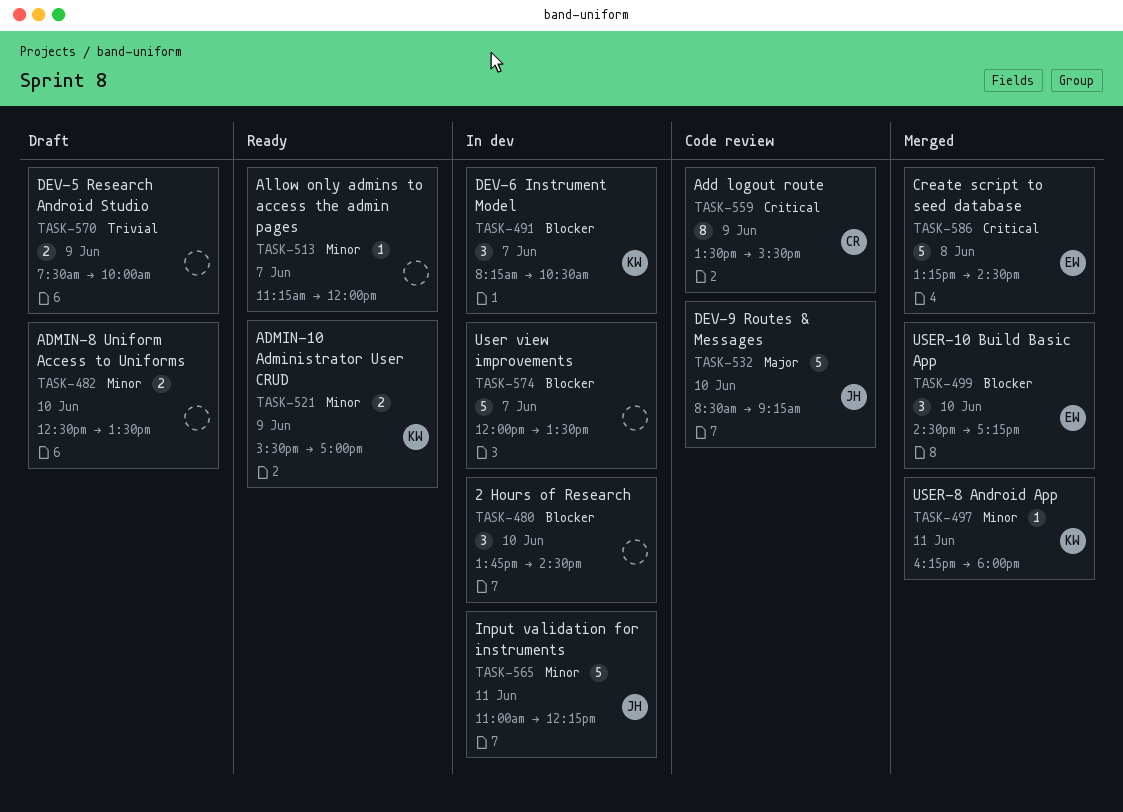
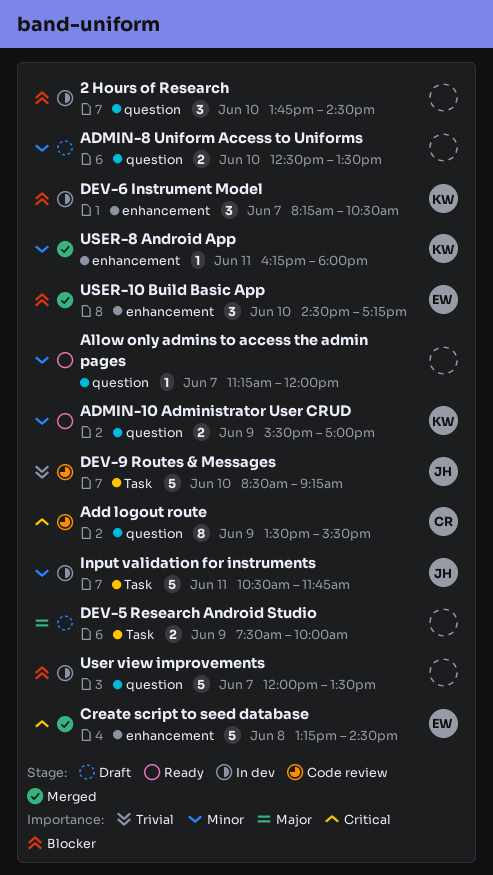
DEV-5 Research Android Studio, priority: Trivial -> Major
DEV-9 Routes & Messages, priority: Major -> Trivial
Input validation for instruments, begins: 11:00 -> 10:30
Input validation for instruments, ends: 12:15 -> 11:45

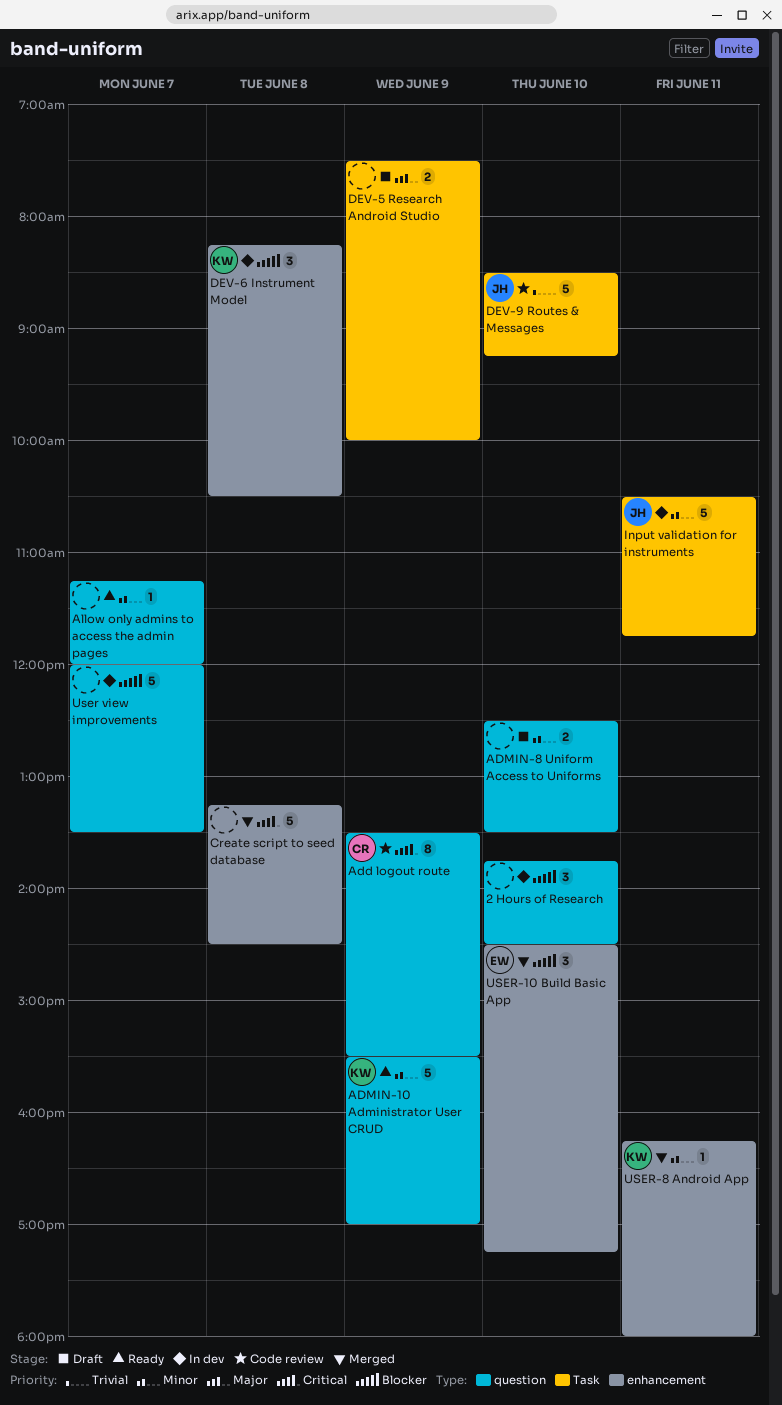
ADMIN-10 Administrator User CRUD, estimate: 2 -> 5
Create script to seed database, owner: EW -> none
DEV-6 Instrument Model, day: Jun 7 -> Jun 8

